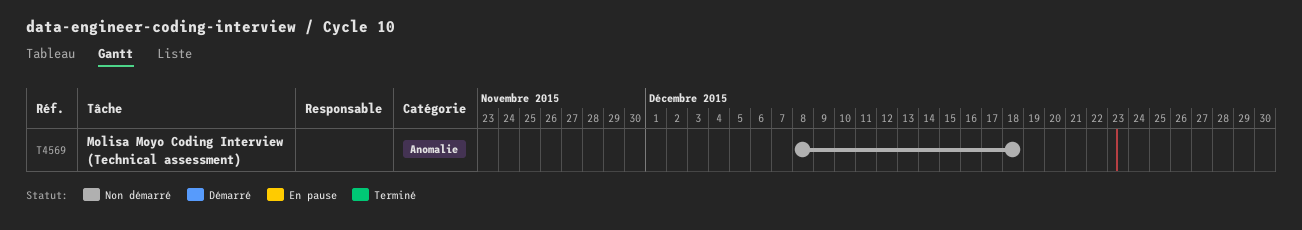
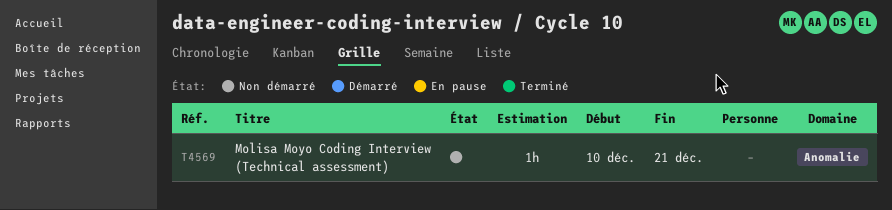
T4569, start: Dec 8 -> Dec 10
T4569, due: Dec 18 -> Dec 21

